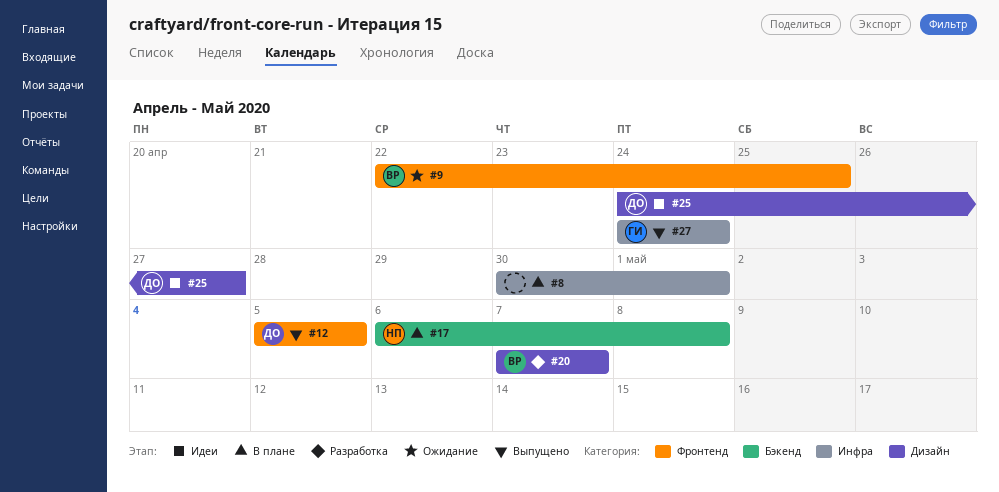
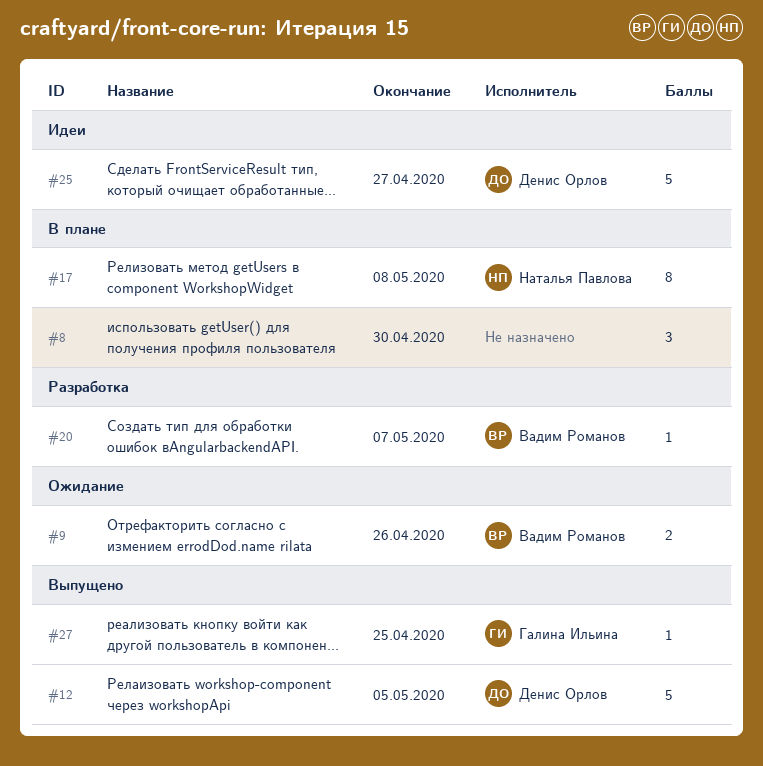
#8, due: May 1 -> Apr 30
#9, due: Apr 25 -> Apr 26
#27, due: Apr 24 -> Apr 25

